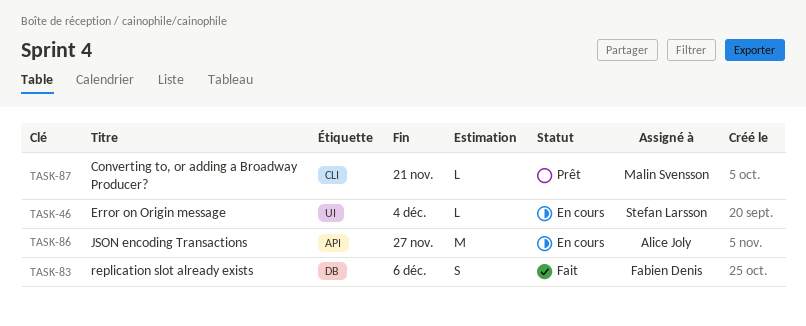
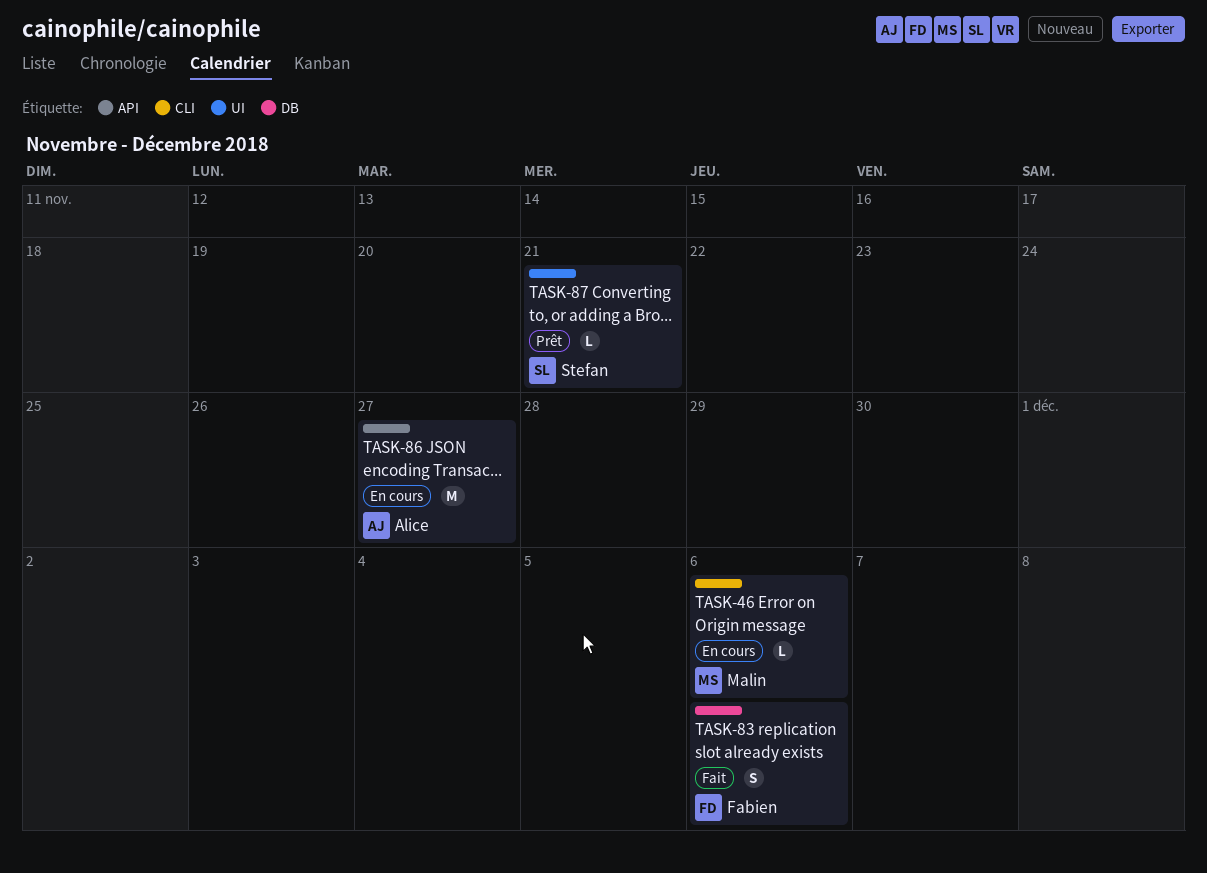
TASK-46, owner: Stefan Larsson -> Malin Svensson
TASK-46, label: UI -> CLI
TASK-46, due: Dec 4 -> Dec 6
TASK-87, owner: Malin Svensson -> Stefan Larsson
TASK-87, label: CLI -> UI

